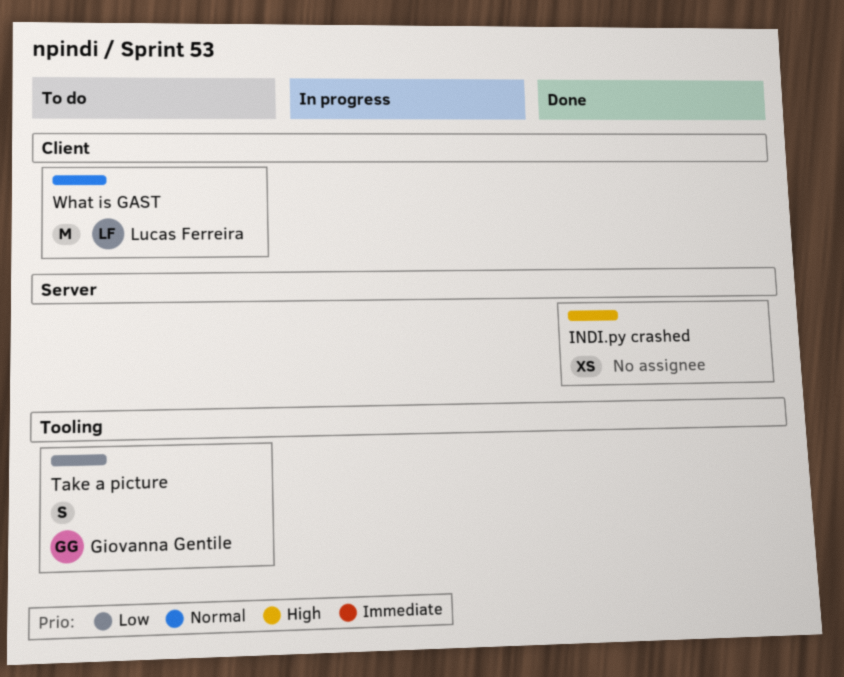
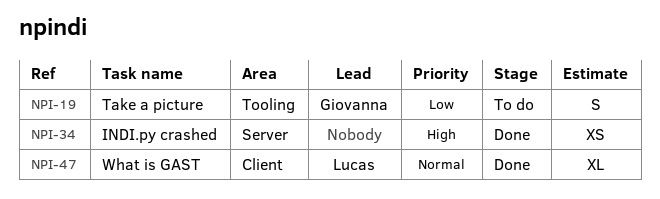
What is GAST, status: To do -> Done
What is GAST, estimate: M -> XL

